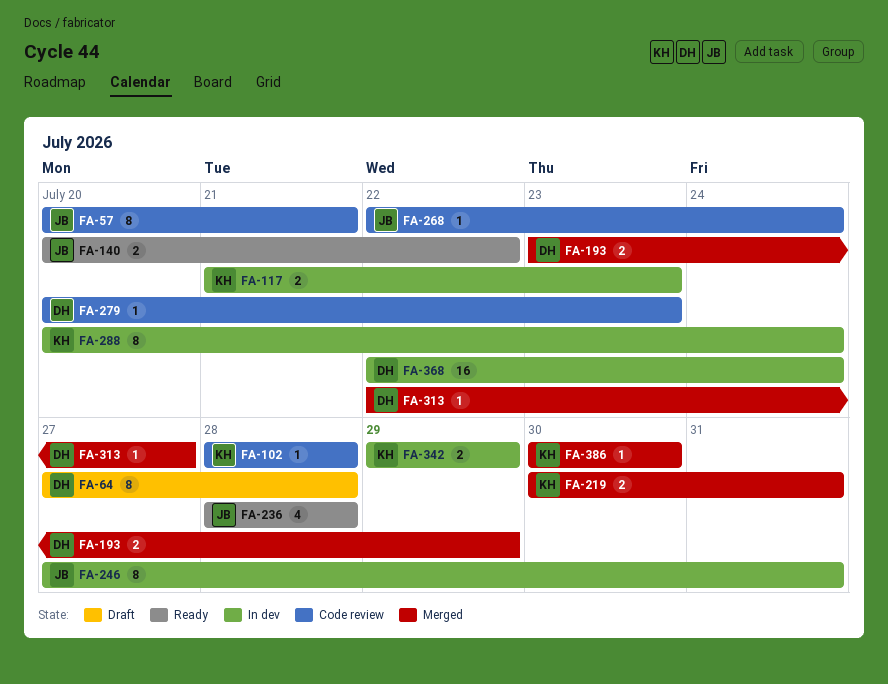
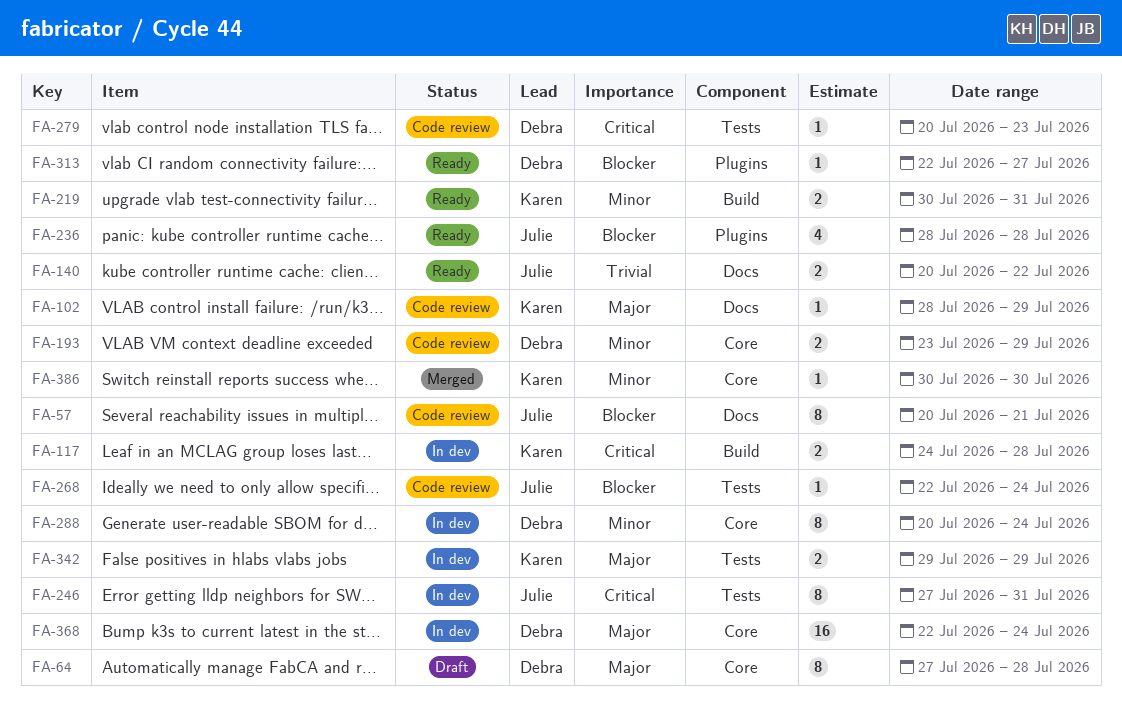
FA-102, due: Jul 28 -> Jul 29
FA-117, start: Jul 21 -> Jul 24
FA-117, due: Jul 23 -> Jul 28
FA-193, status: Merged -> Code review
FA-219, status: Merged -> Ready
FA-288, owner: Karen -> Debra
FA-313, status: Merged -> Ready

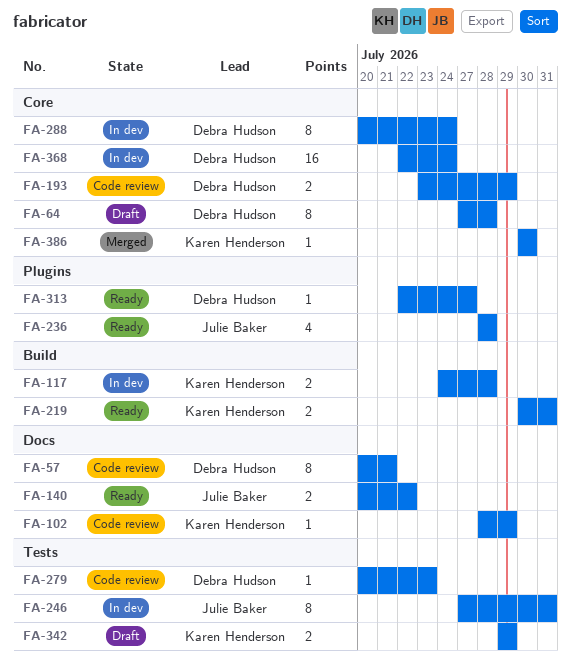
FA-57, owner: Julie Baker -> Debra Hudson
FA-268: present -> none
FA-342, status: In dev -> Draft

